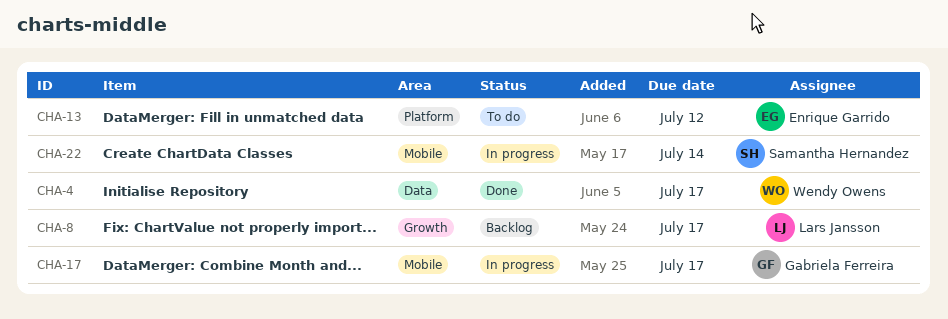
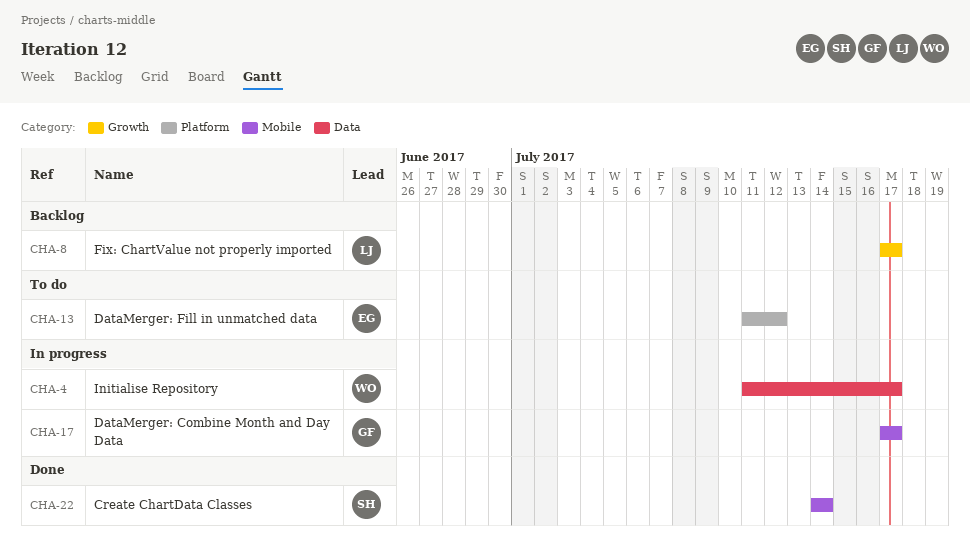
CHA-4, status: Done -> In progress
CHA-22, status: In progress -> Done

